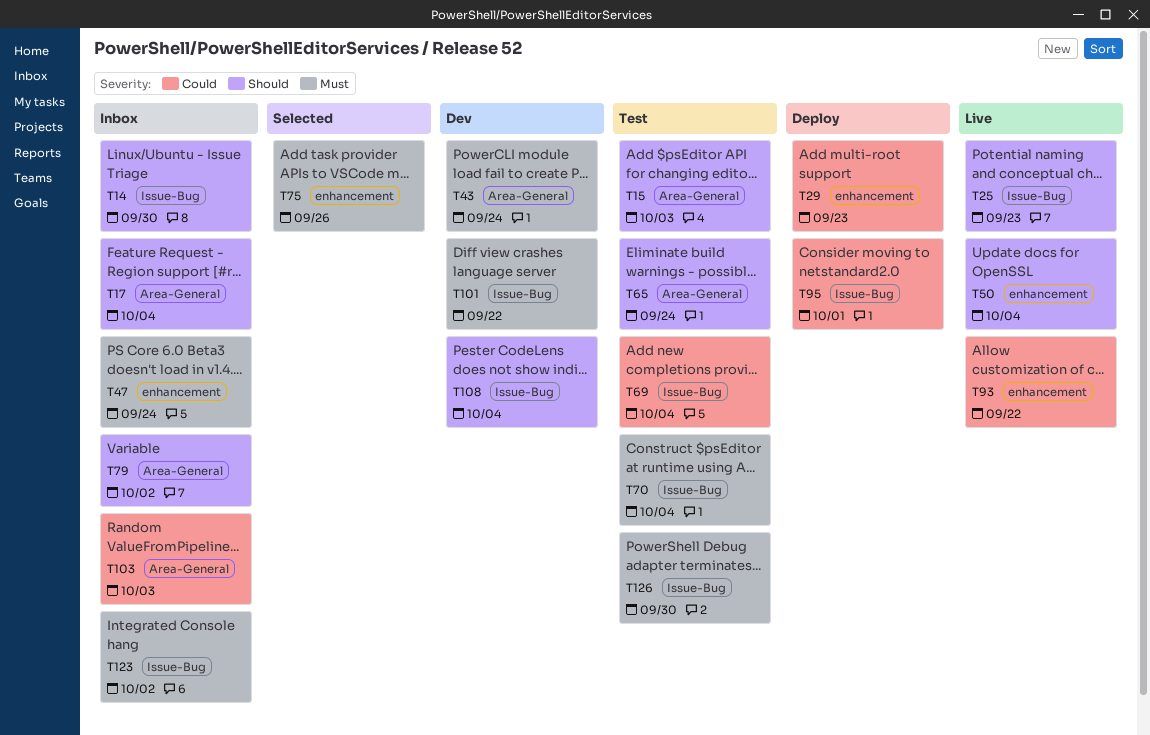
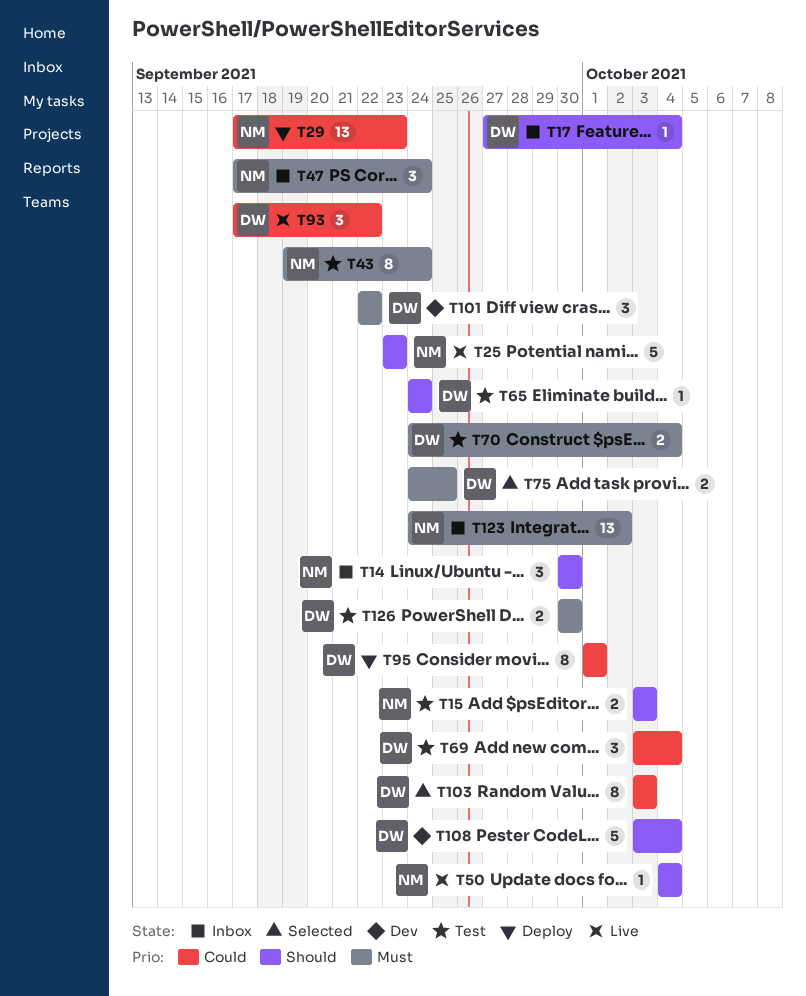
T43, status: Dev -> Test
T75, due: Sep 26 -> Sep 25
T79: present -> none
T103, status: Inbox -> Selected

